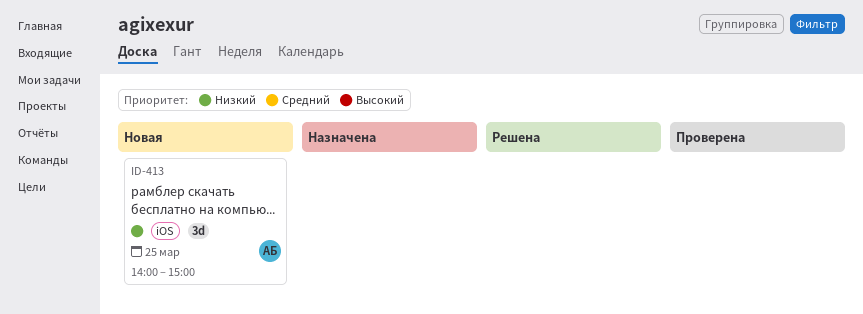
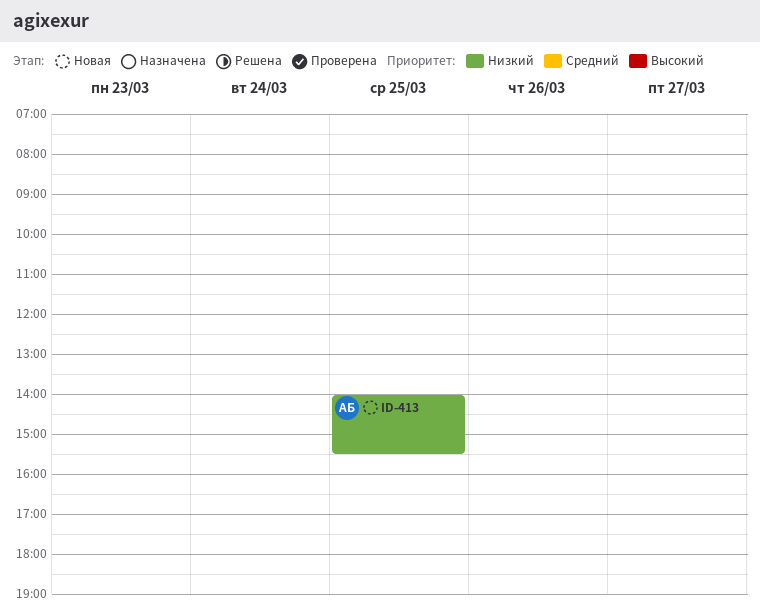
ID-413, ends: 15:00 -> 15:30

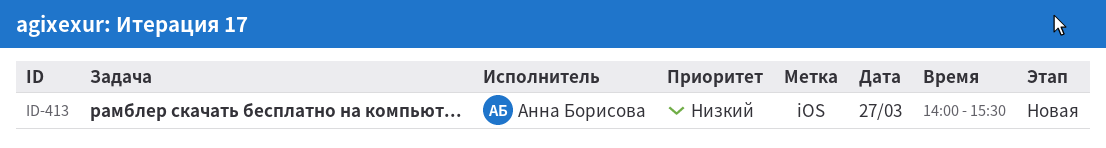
ID-413, day: Mar 25 -> Mar 27

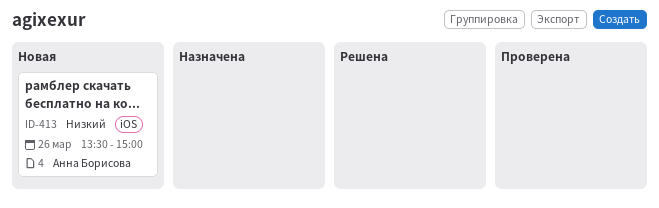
ID-413, day: Mar 27 -> Mar 26
ID-413, begins: 14:00 -> 13:30
ID-413, ends: 15:30 -> 15:00

